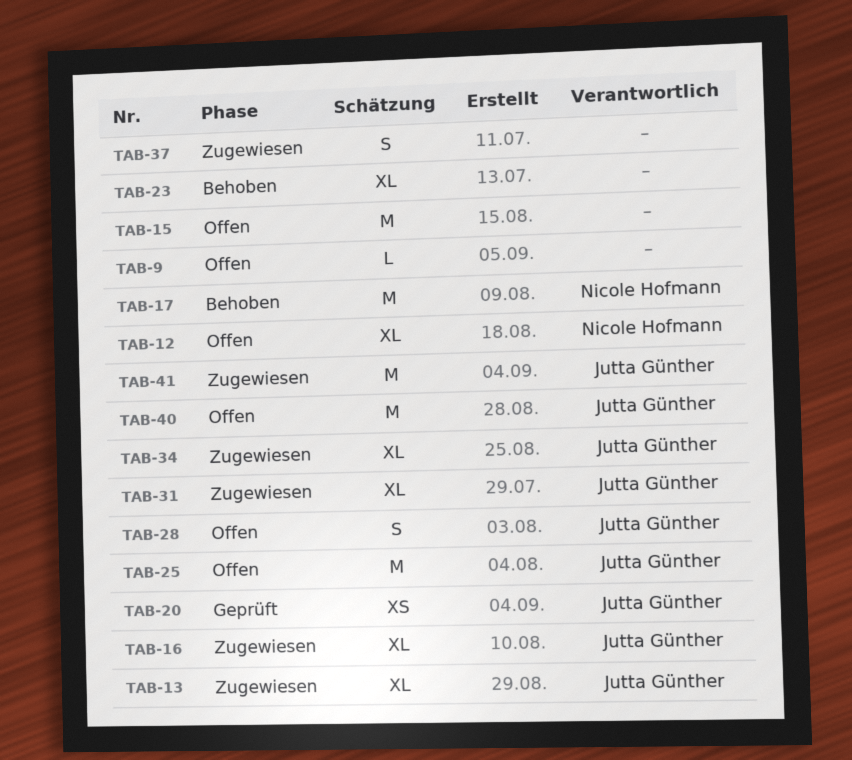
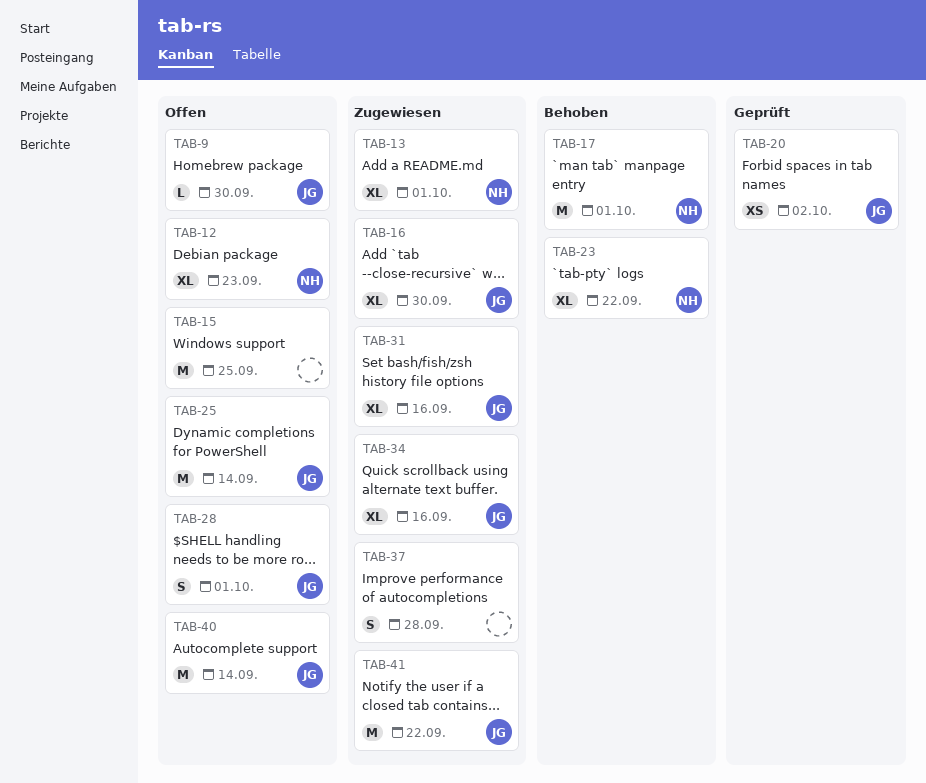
TAB-9, owner: none -> Jutta Günther
TAB-13, owner: Jutta Günther -> Nicole Hofmann
TAB-23, owner: none -> Nicole Hofmann

